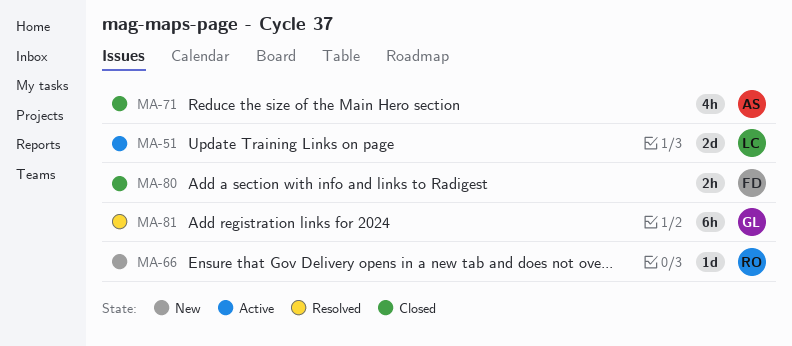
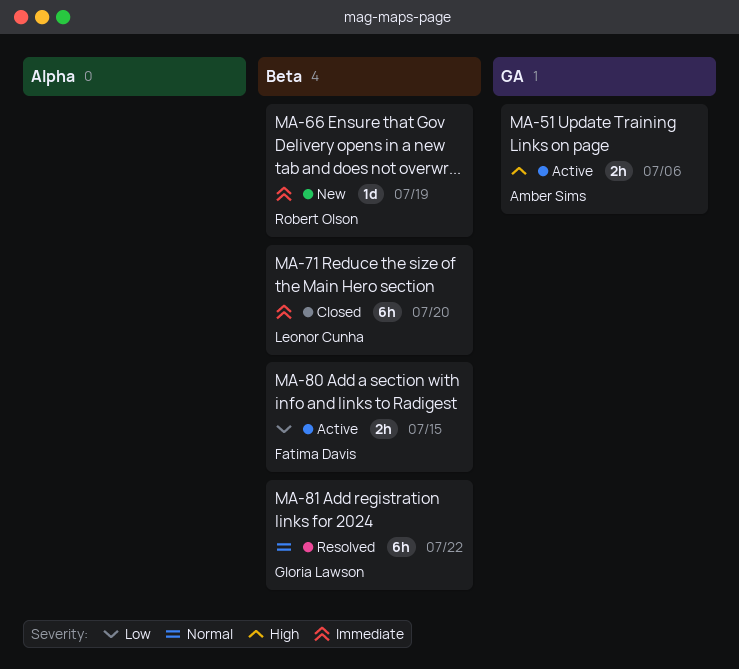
MA-51, owner: Leonor Cunha -> Amber Sims
MA-51, estimate: 2d -> 2h
MA-71, owner: Amber Sims -> Leonor Cunha
MA-71, estimate: 4h -> 6h
MA-80, status: Closed -> Active

